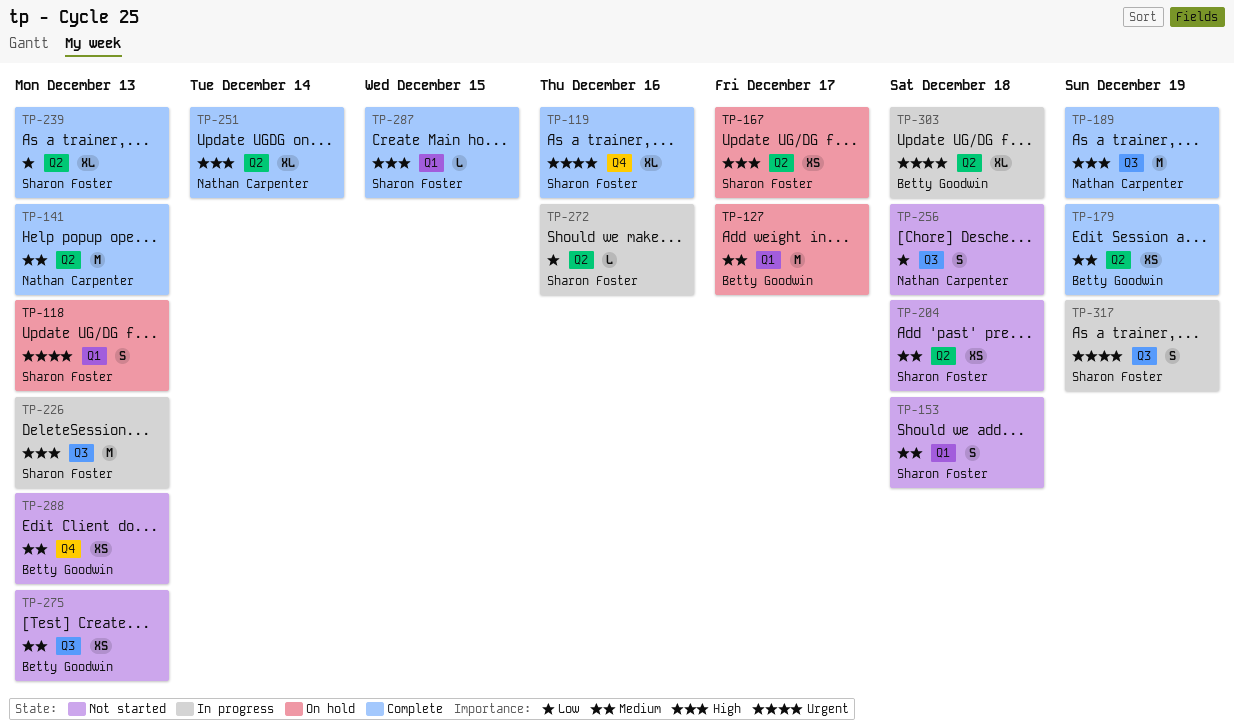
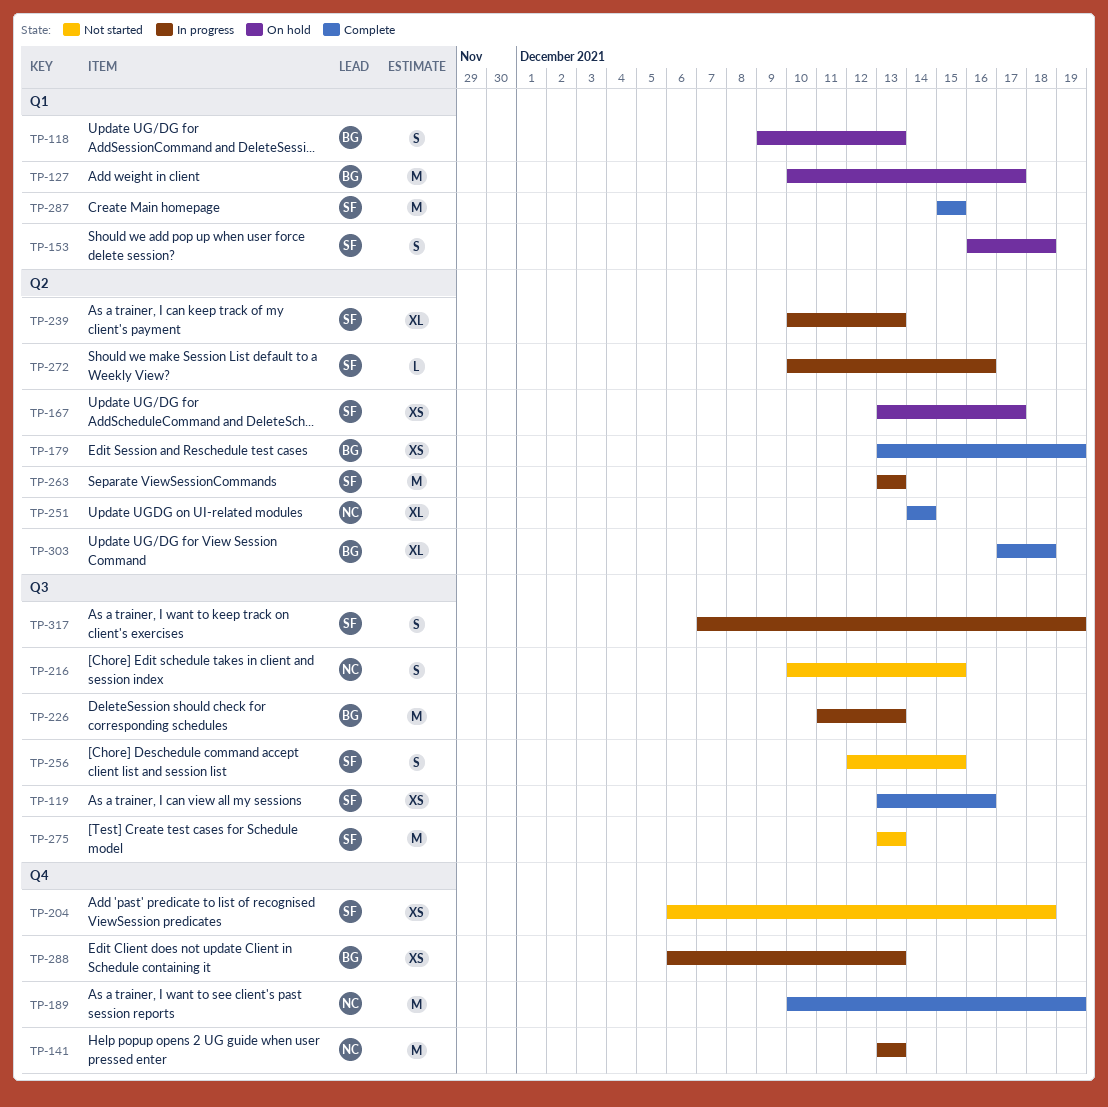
TP-118, owner: Sharon Foster -> Betty Goodwin
TP-119, label: Q4 -> Q3
TP-119, estimate: XL -> XS
TP-141, status: Complete -> In progress
TP-141, label: Q2 -> Q4
TP-153, status: Not started -> On hold
TP-189, label: Q3 -> Q4
TP-204, label: Q2 -> Q4
TP-216: none -> present
TP-226, owner: Sharon Foster -> Betty Goodwin
TP-239, status: Complete -> In progress
TP-256, owner: Nathan Carpenter -> Sharon Foster
TP-256, due: Dec 18 -> Dec 15
TP-263: none -> present
TP-275, owner: Betty Goodwin -> Sharon Foster
TP-275, estimate: XS -> M
TP-287, estimate: L -> M
TP-288, status: Not started -> In progress
TP-303, status: In progress -> Complete

